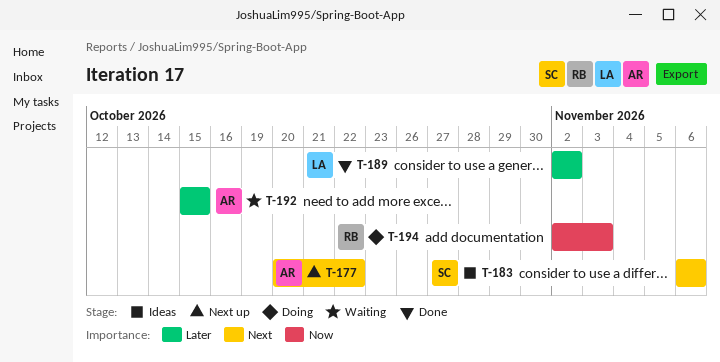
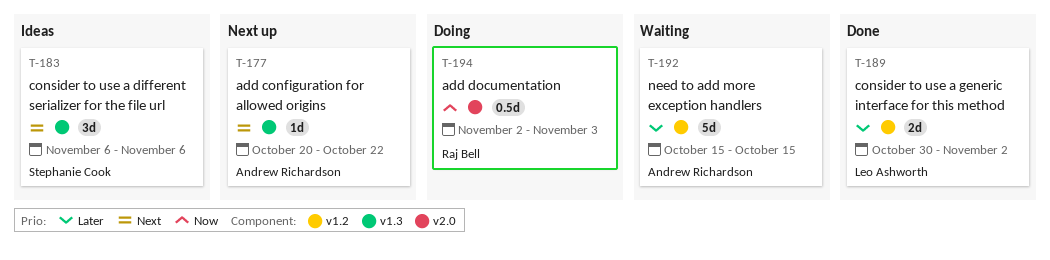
T-189, start: Nov 2 -> Oct 30

